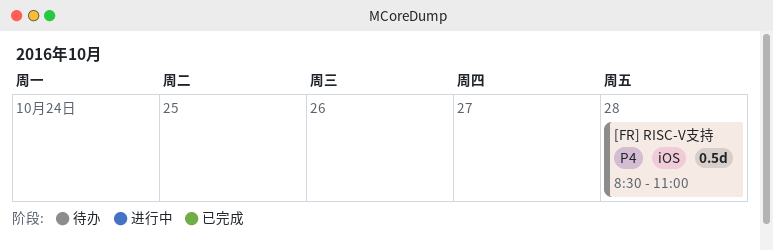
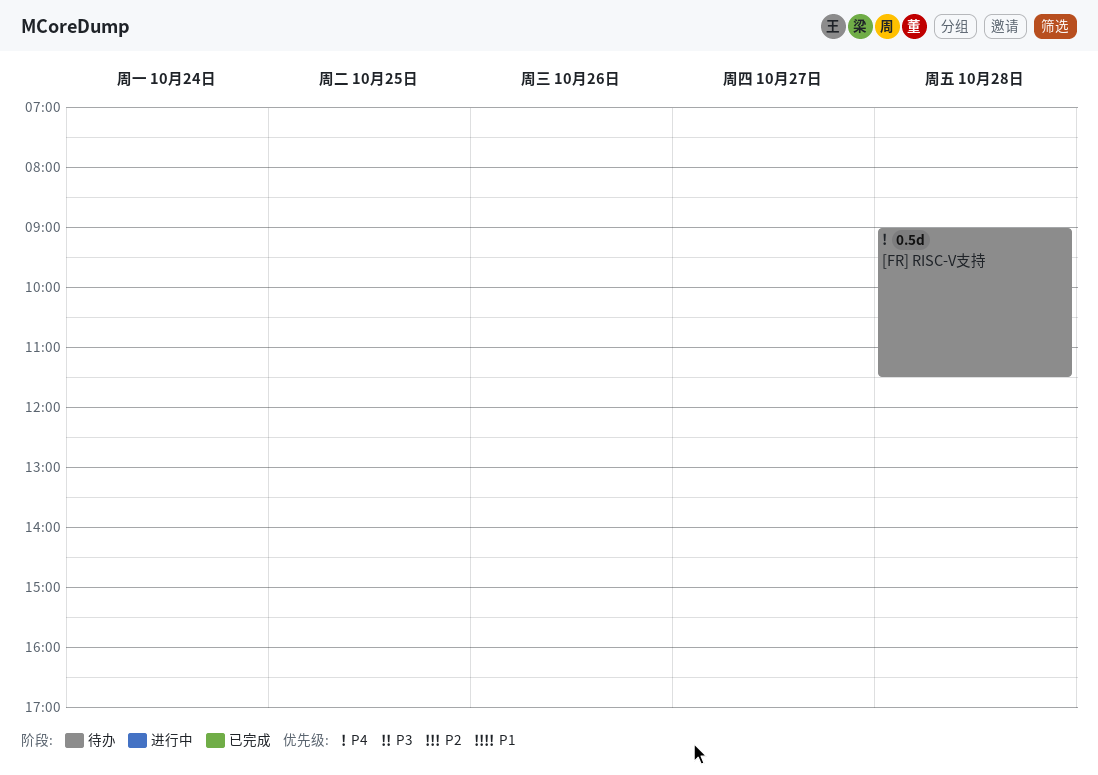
[FR] RISC-V支持, begins: 08:30 -> 09:00
[FR] RISC-V支持, ends: 11:00 -> 11:30

